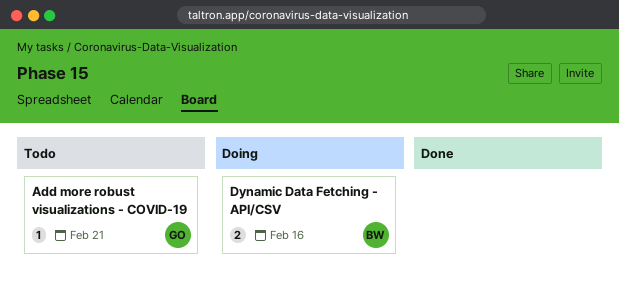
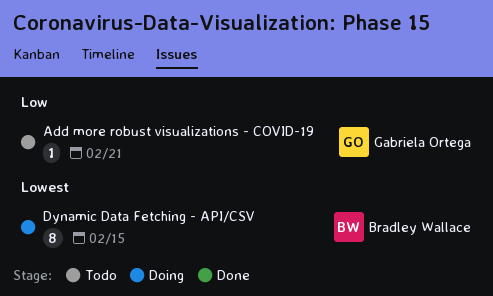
Dynamic Data Fetching - API/CSV, estimate: 2 -> 8
Dynamic Data Fetching - API/CSV, due: Feb 16 -> Feb 15

